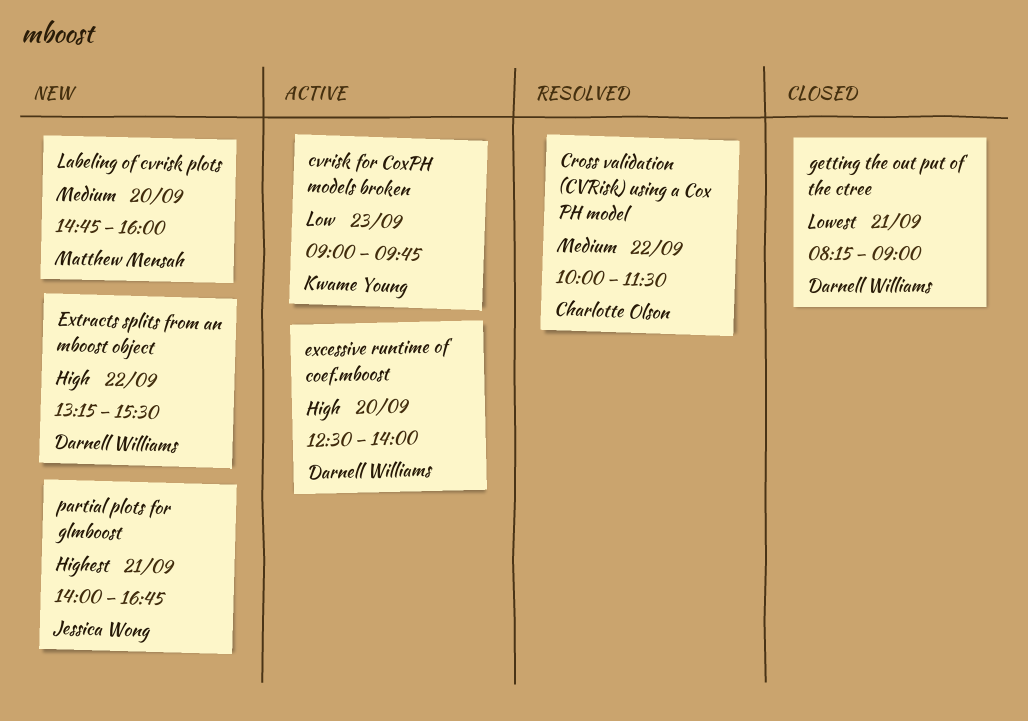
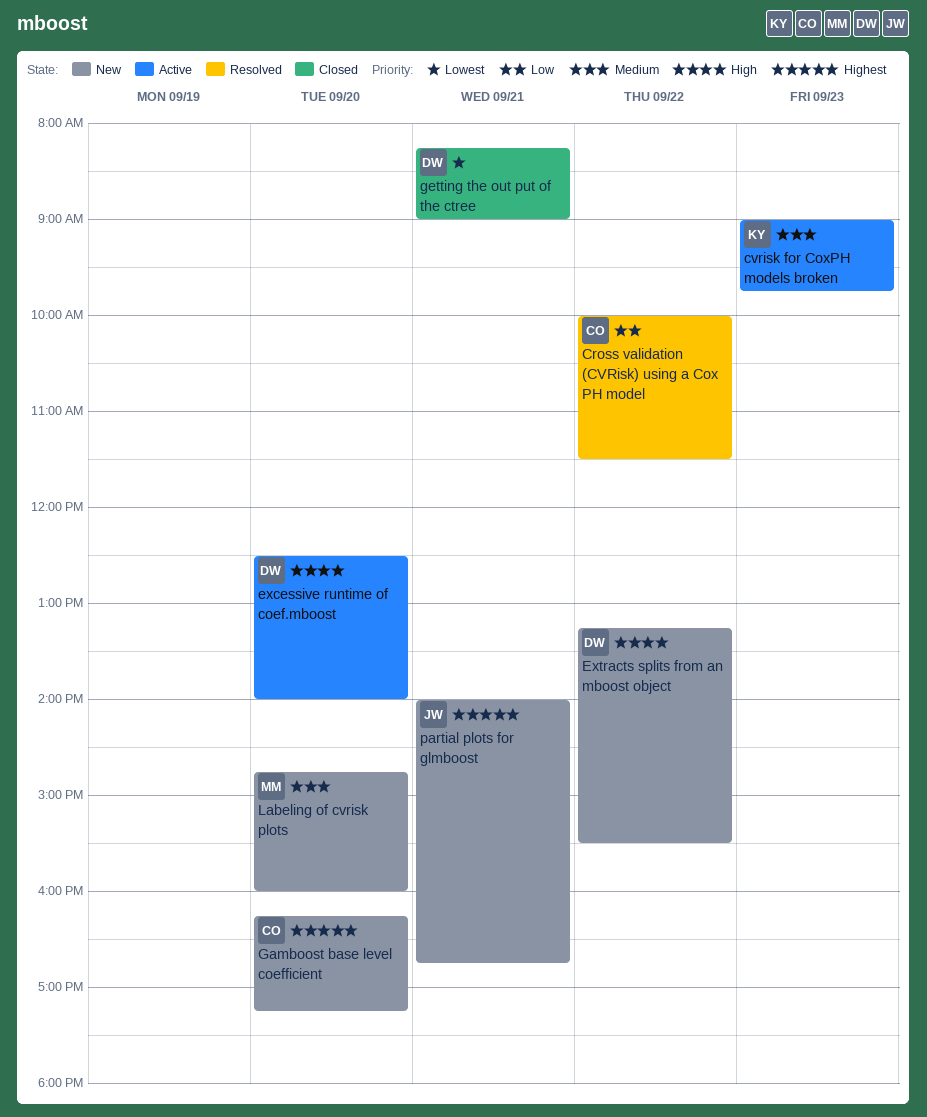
Cross validation (CVRisk) using a Cox PH model, priority: Medium -> Low
cvrisk for CoxPH models broken, priority: Low -> Medium
Gamboost base level coefficient: none -> present

